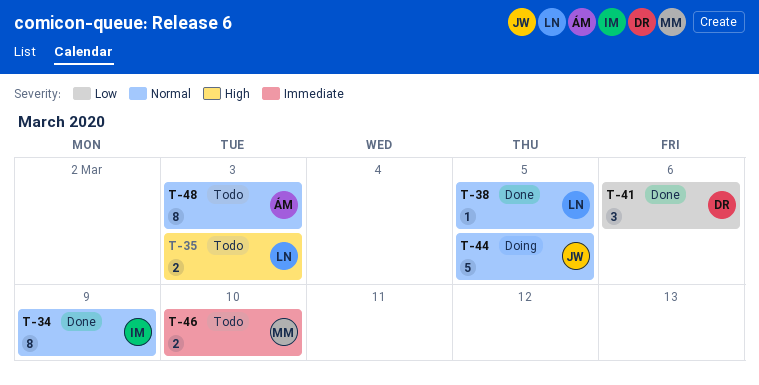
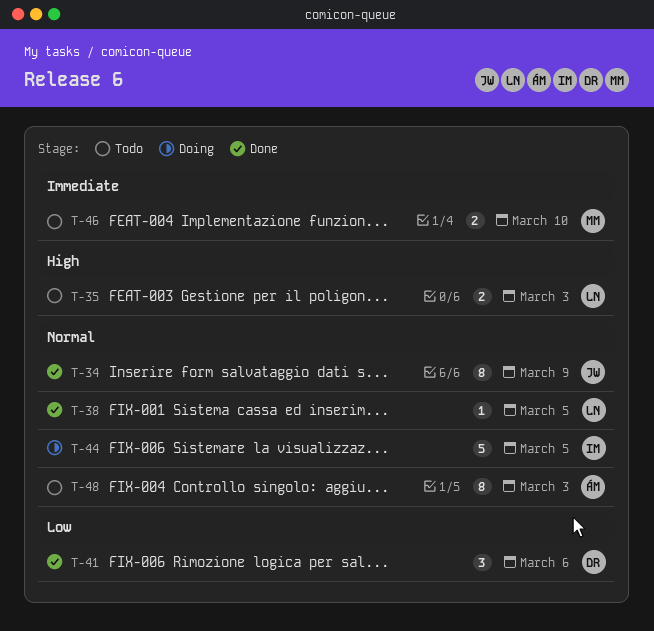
T-34, owner: IM -> JW
T-44, owner: JW -> IM

